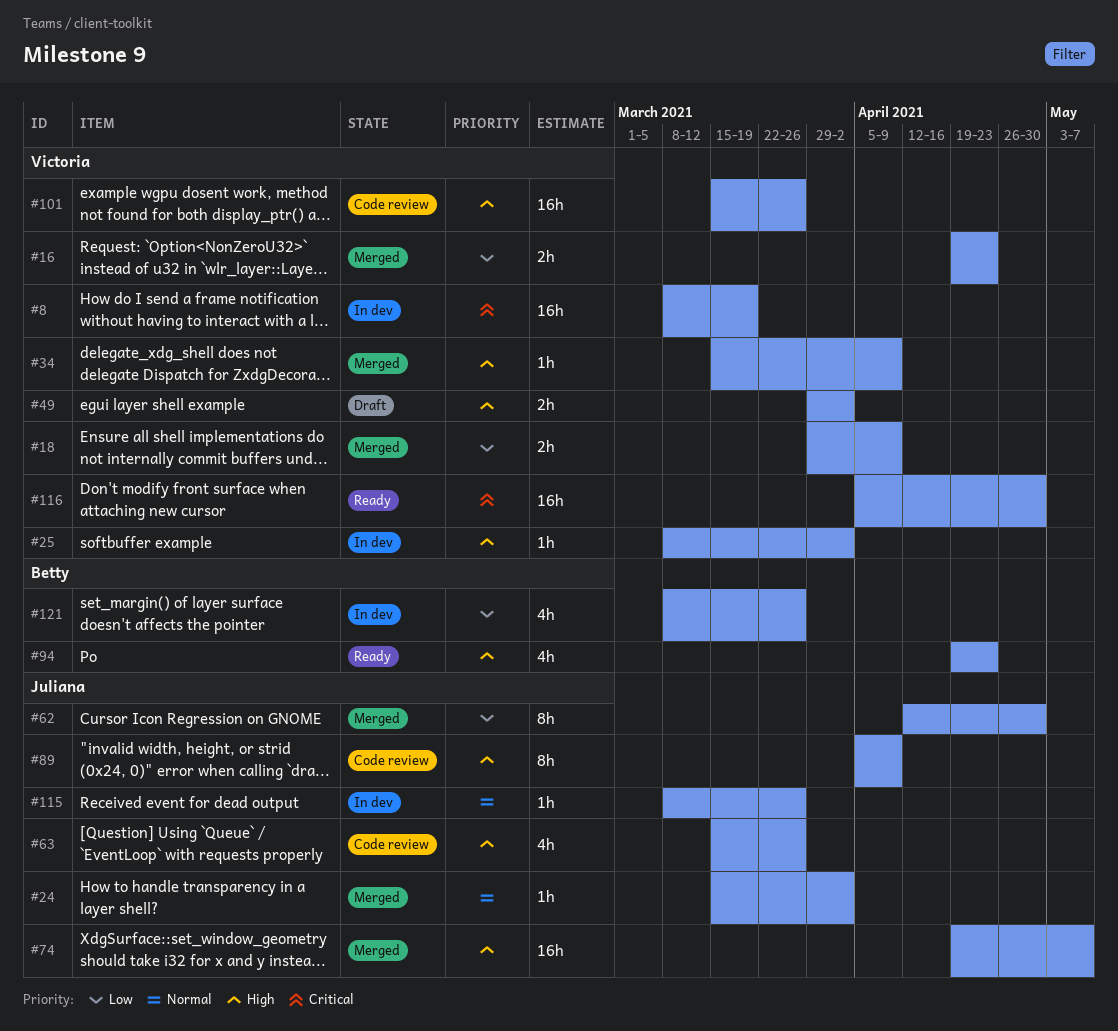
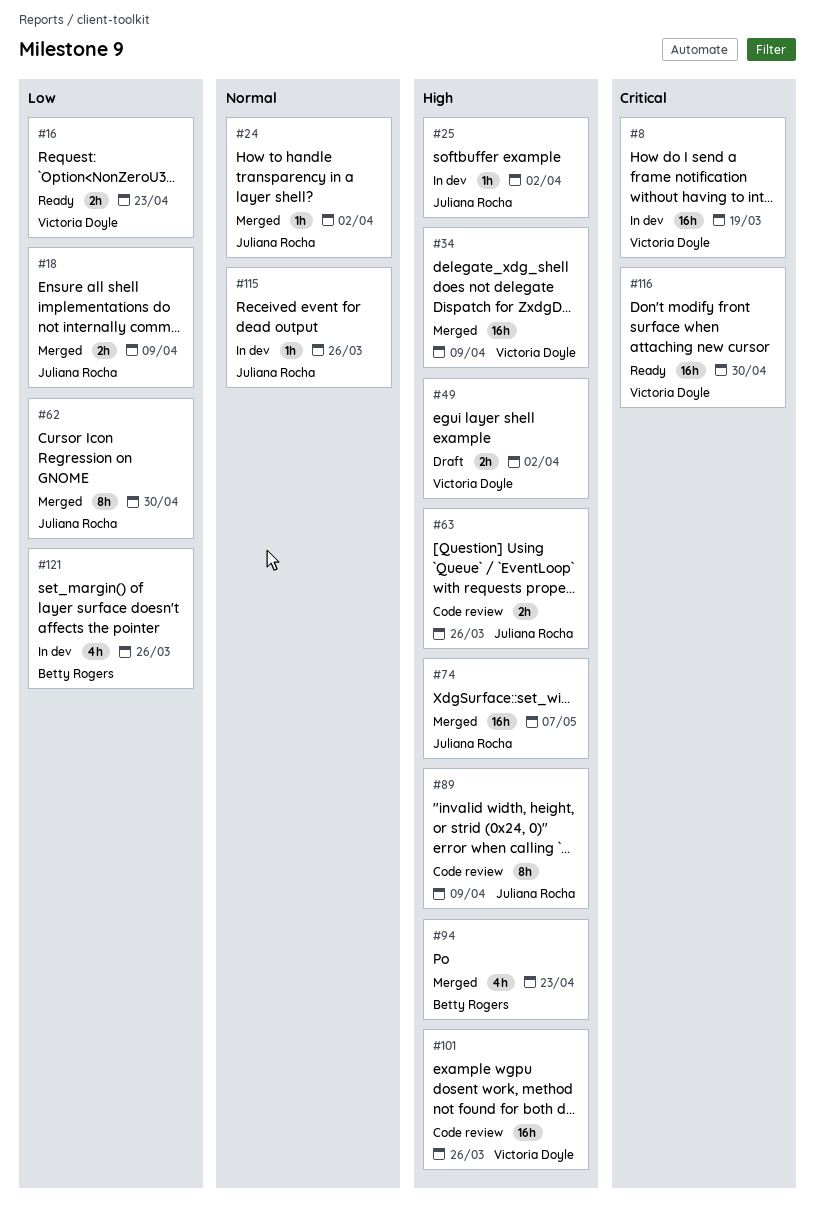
#16, status: Merged -> Ready
#18, owner: Victoria Doyle -> Juliana Rocha
#25, owner: Victoria Doyle -> Juliana Rocha
#34, estimate: 1h -> 16h
#63, estimate: 4h -> 2h
#94, status: Ready -> Merged

